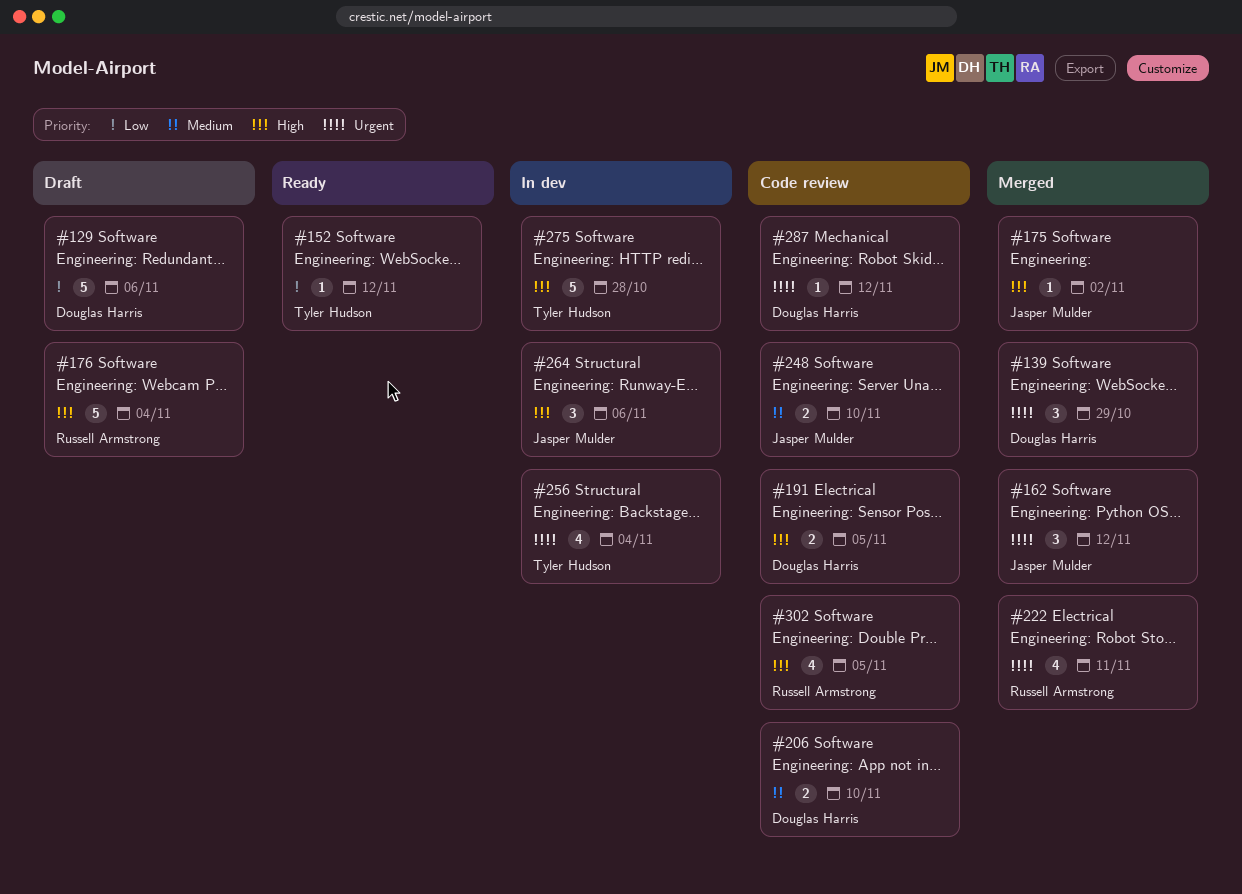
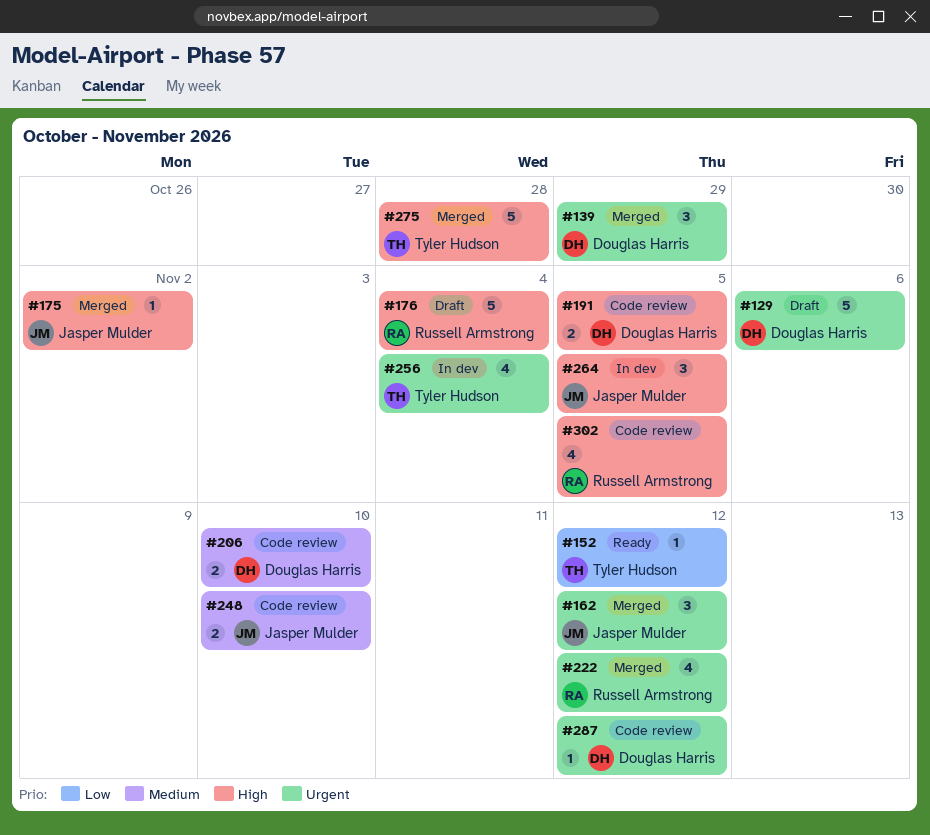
#129, priority: Low -> Urgent
#222, due: Nov 11 -> Nov 12
#264, due: Nov 6 -> Nov 5
#275, status: In dev -> Merged

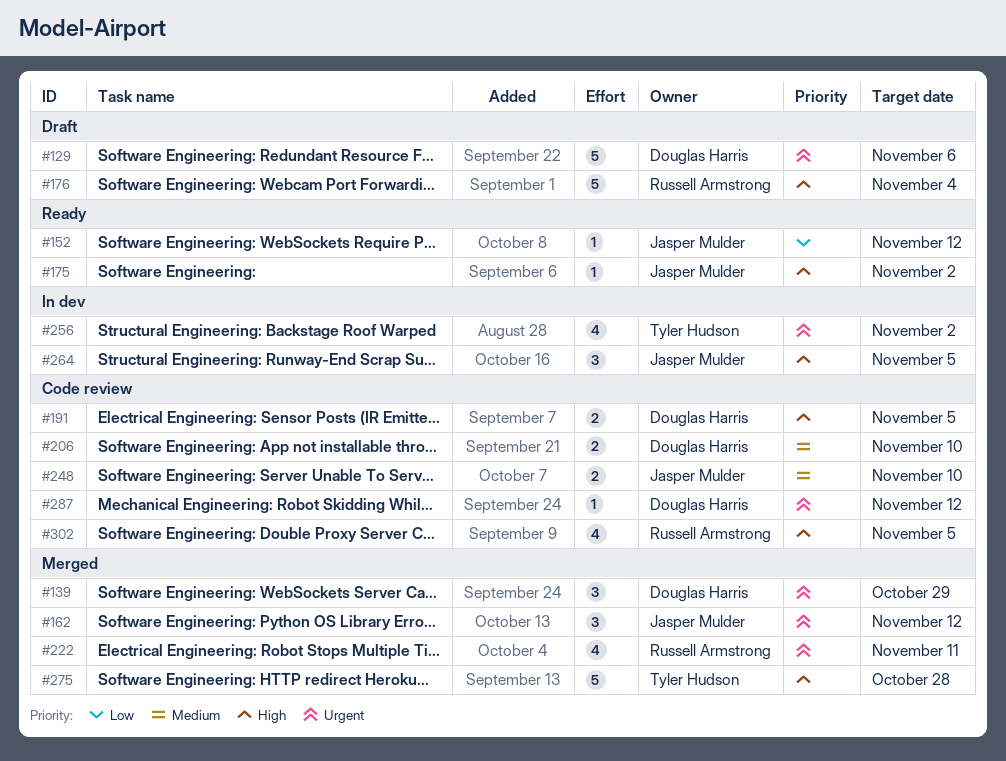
#152, owner: Tyler Hudson -> Jasper Mulder
#175, status: Merged -> Ready
#222, due: Nov 12 -> Nov 11
#256, due: Nov 4 -> Nov 2

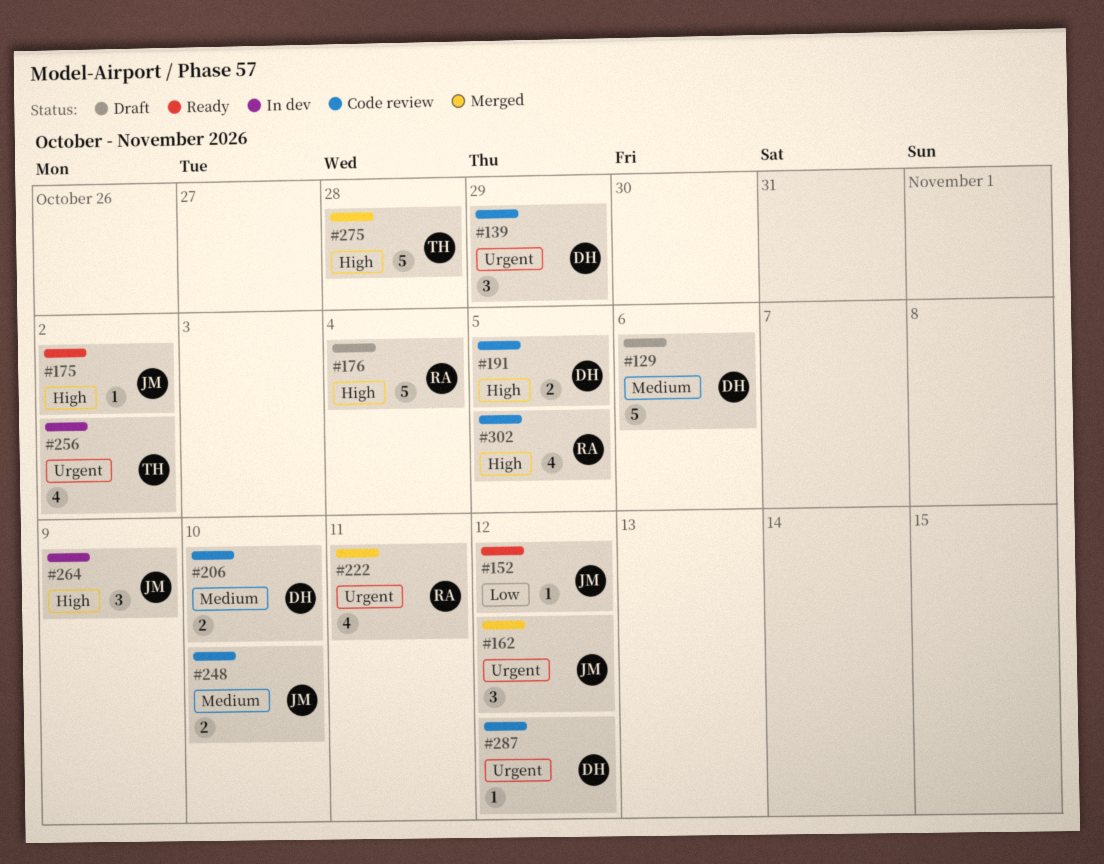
#129, priority: Urgent -> Medium
#139, status: Merged -> Code review
#264, due: Nov 5 -> Nov 9

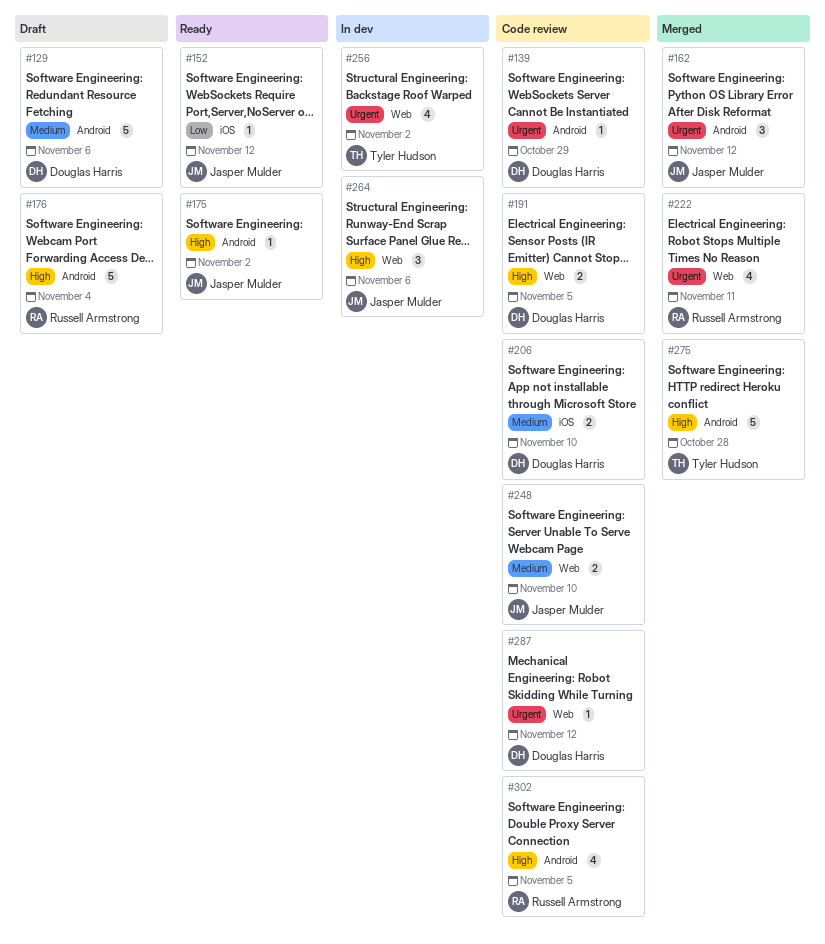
#139, estimate: 3 -> 1
#264, due: Nov 9 -> Nov 6

